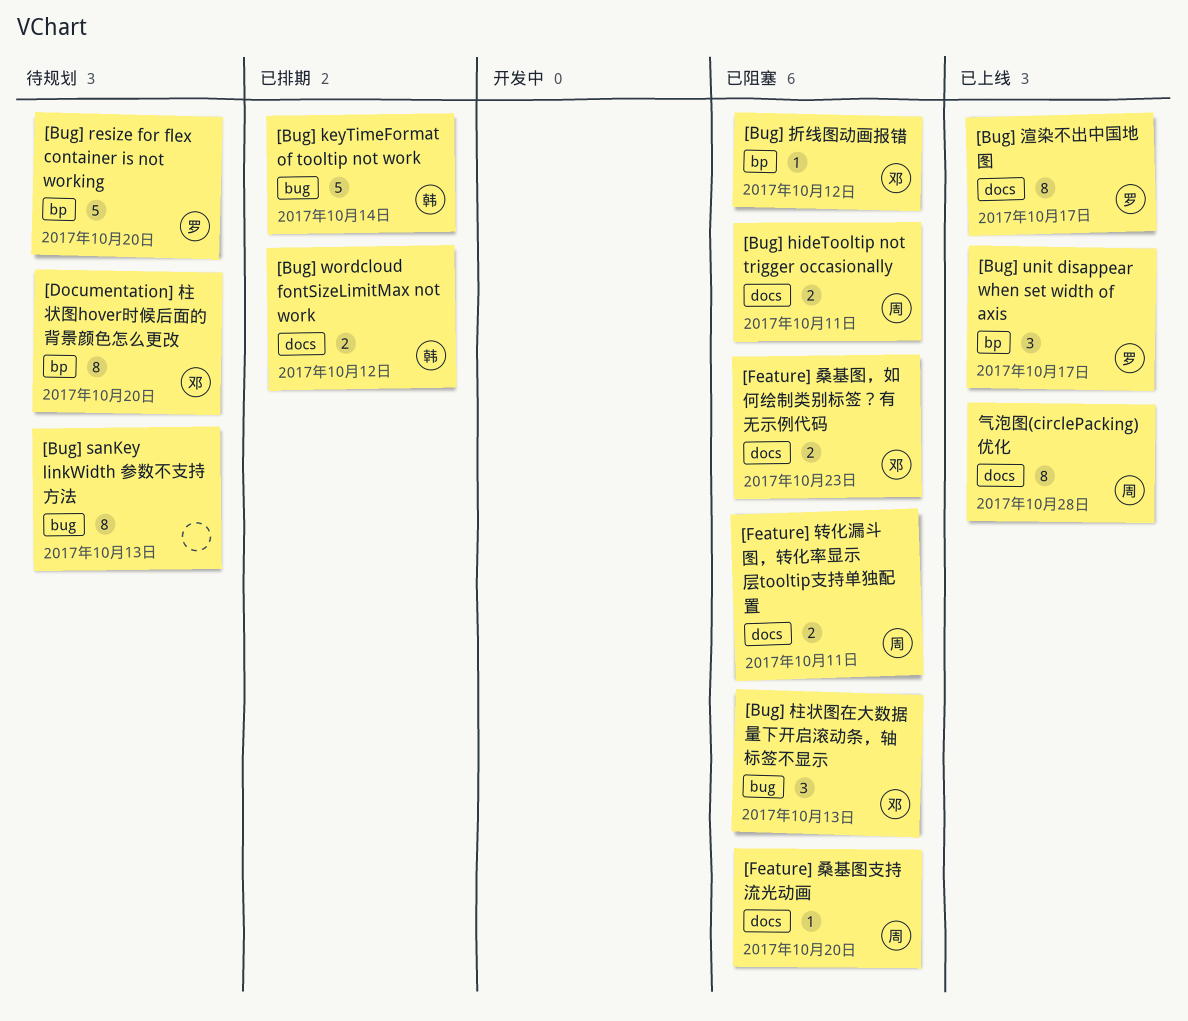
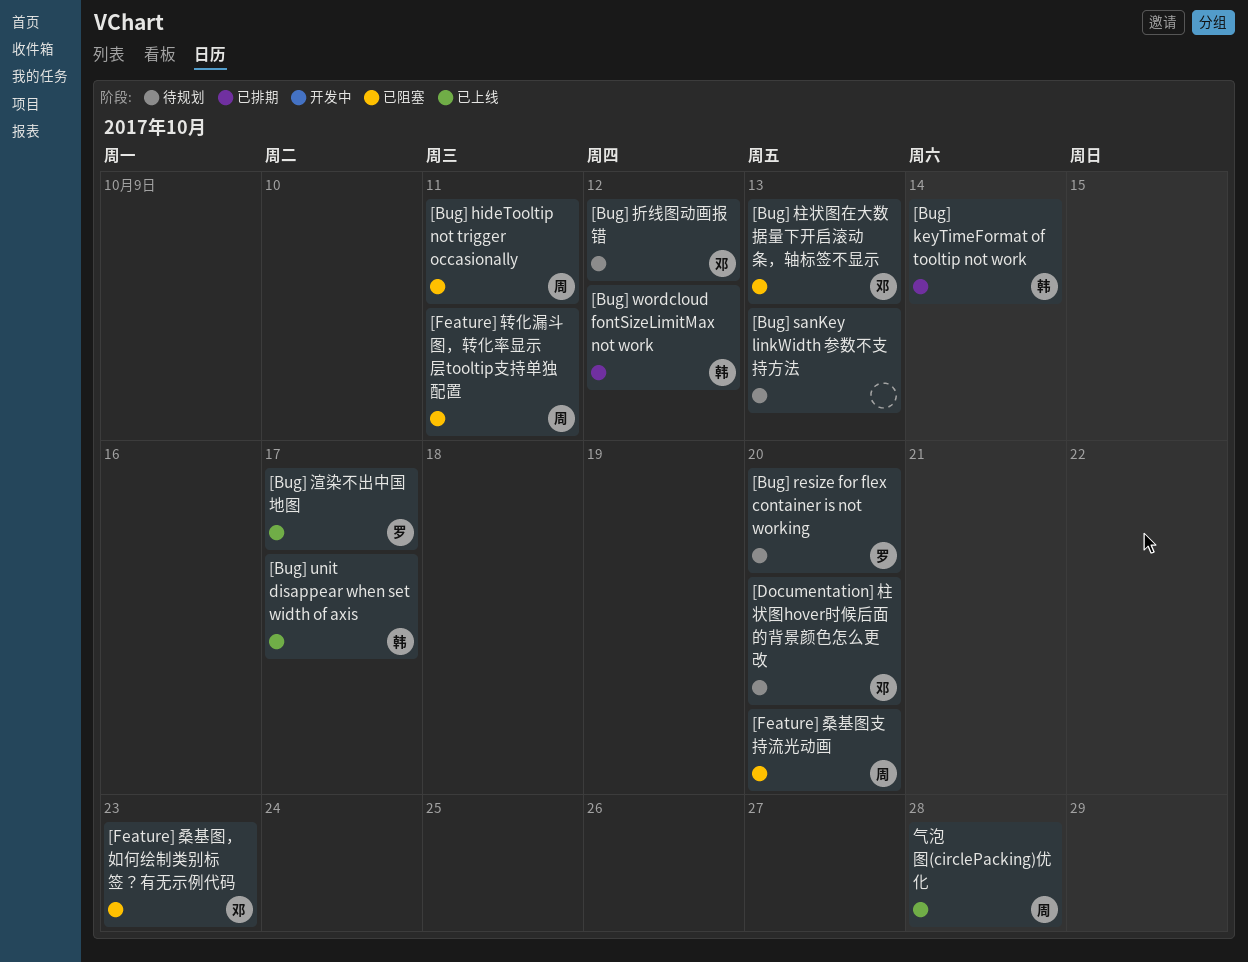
[Bug] unit disappear when set width of axis, owner: 罗 -> 韩
[Bug] 折线图动画报错, status: 已阻塞 -> 待规划

